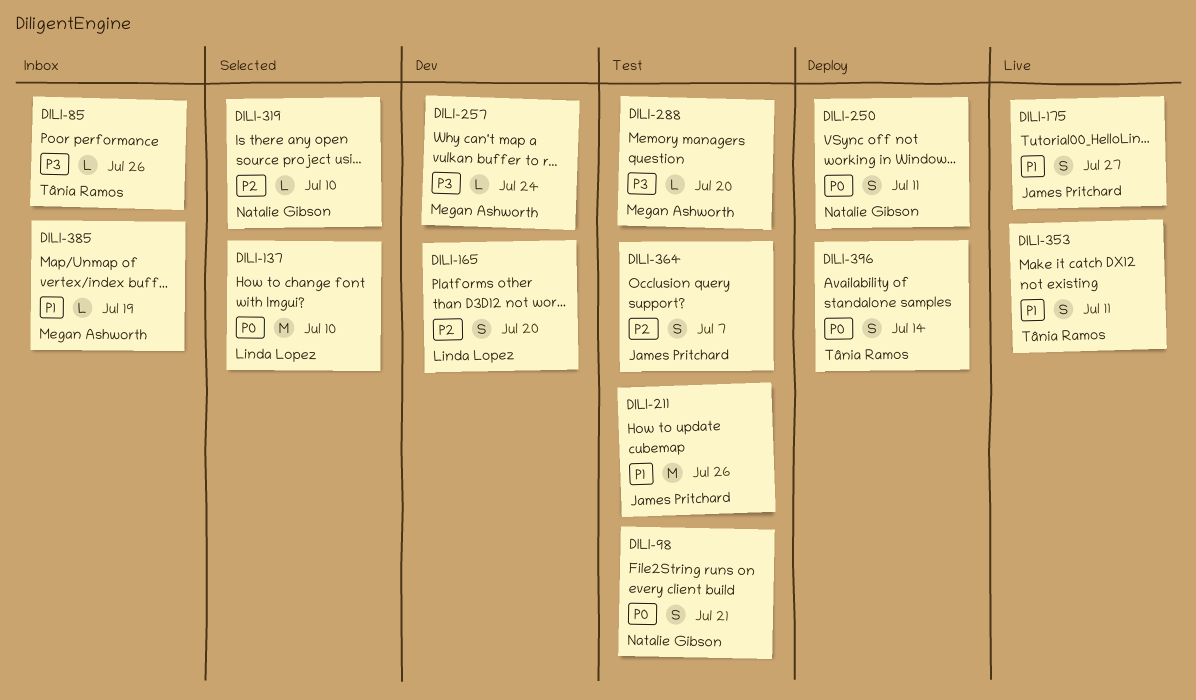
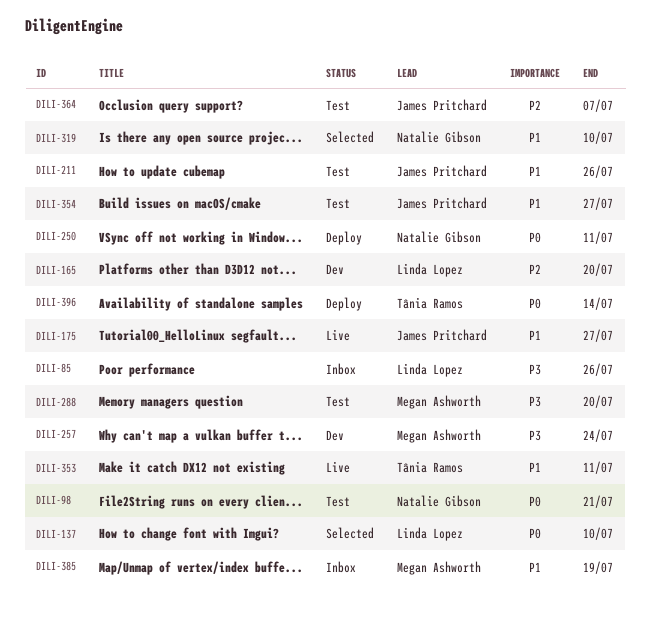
DILI-85, owner: Tânia Ramos -> Linda Lopez
DILI-319, priority: P2 -> P1
DILI-354: none -> present

